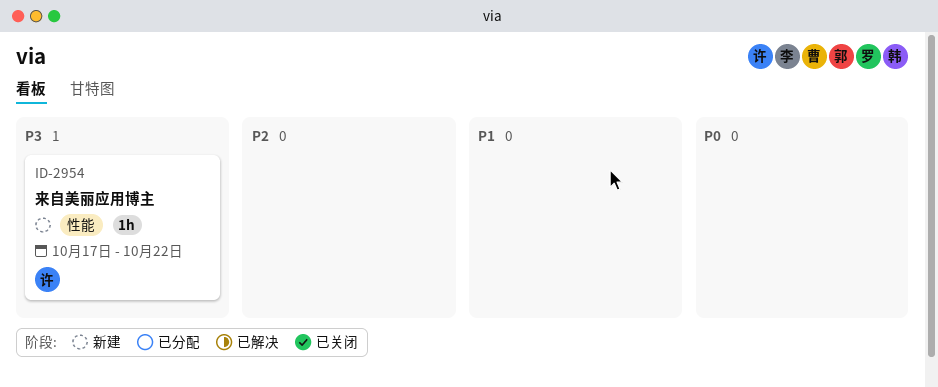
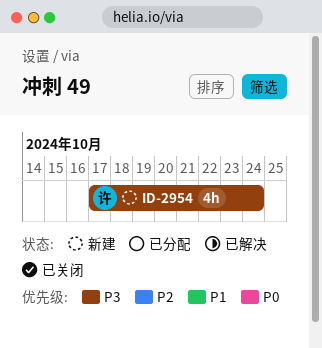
ID-2954, estimate: 1h -> 4h
ID-2954, due: Oct 22 -> Oct 24

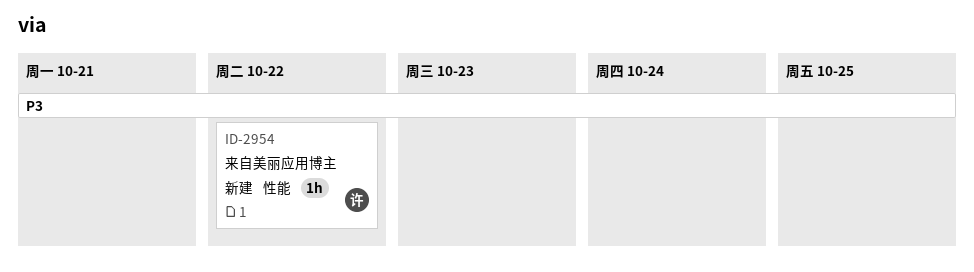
ID-2954, estimate: 4h -> 1h
ID-2954, due: Oct 24 -> Oct 22

